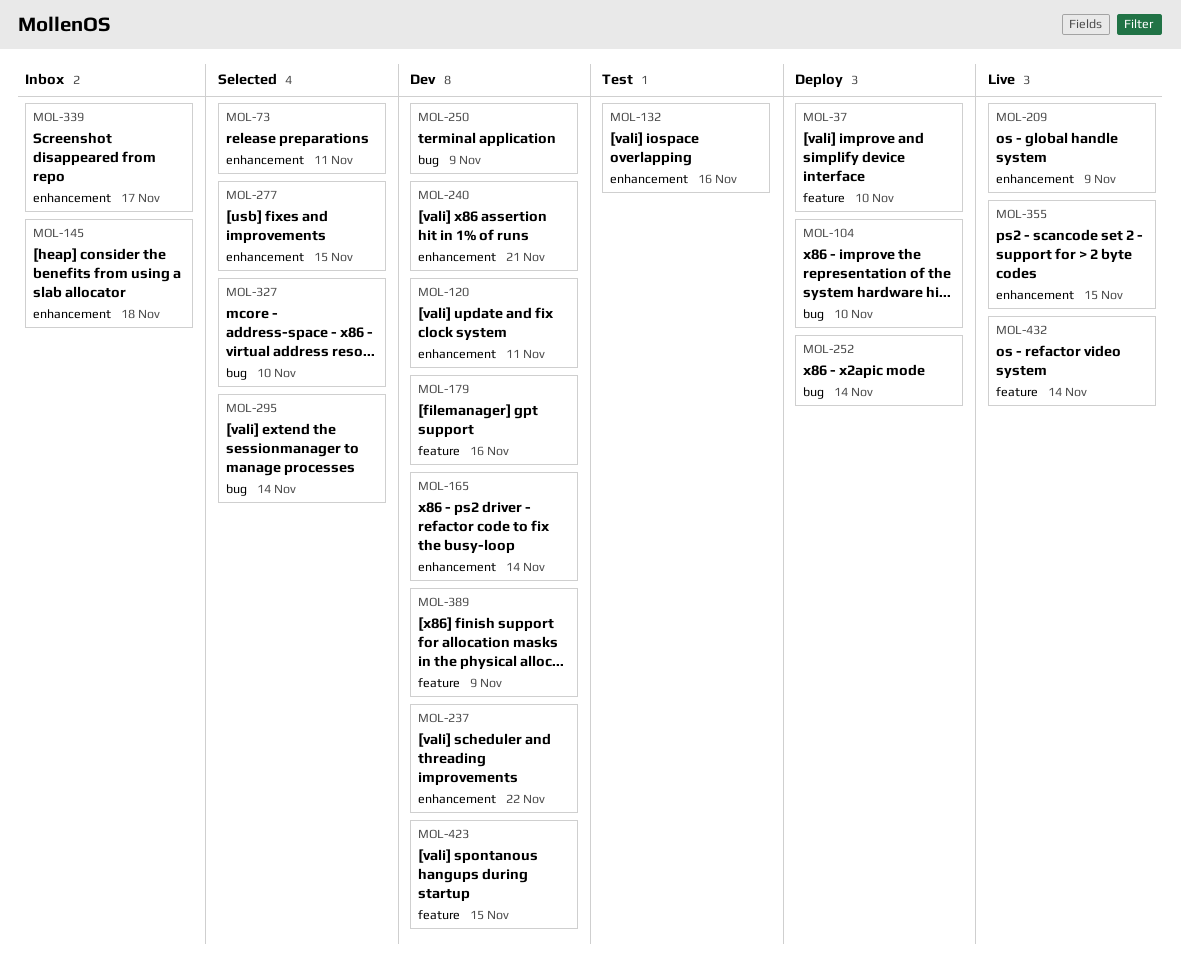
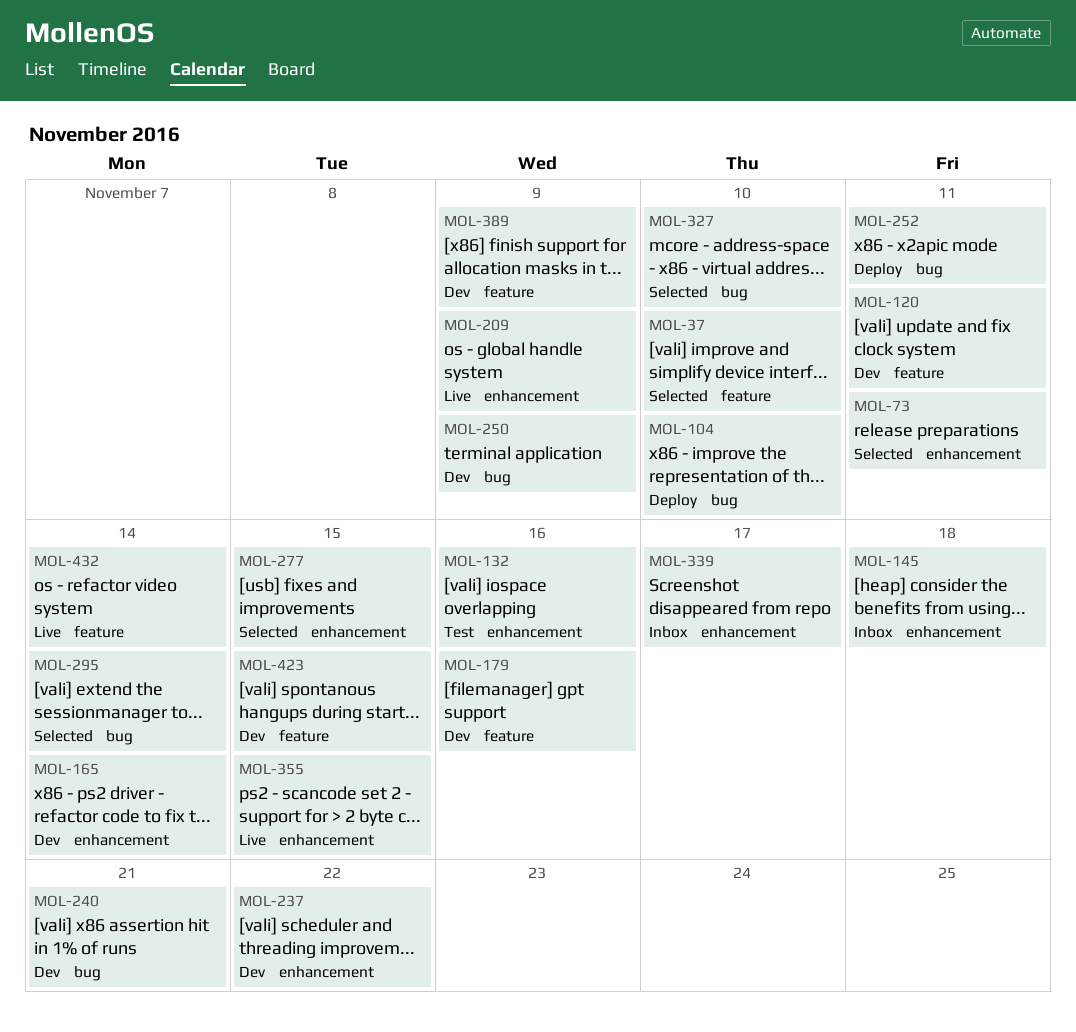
MOL-37, status: Deploy -> Selected
MOL-120, label: enhancement -> feature
MOL-240, label: enhancement -> bug
MOL-252, due: Nov 14 -> Nov 11

